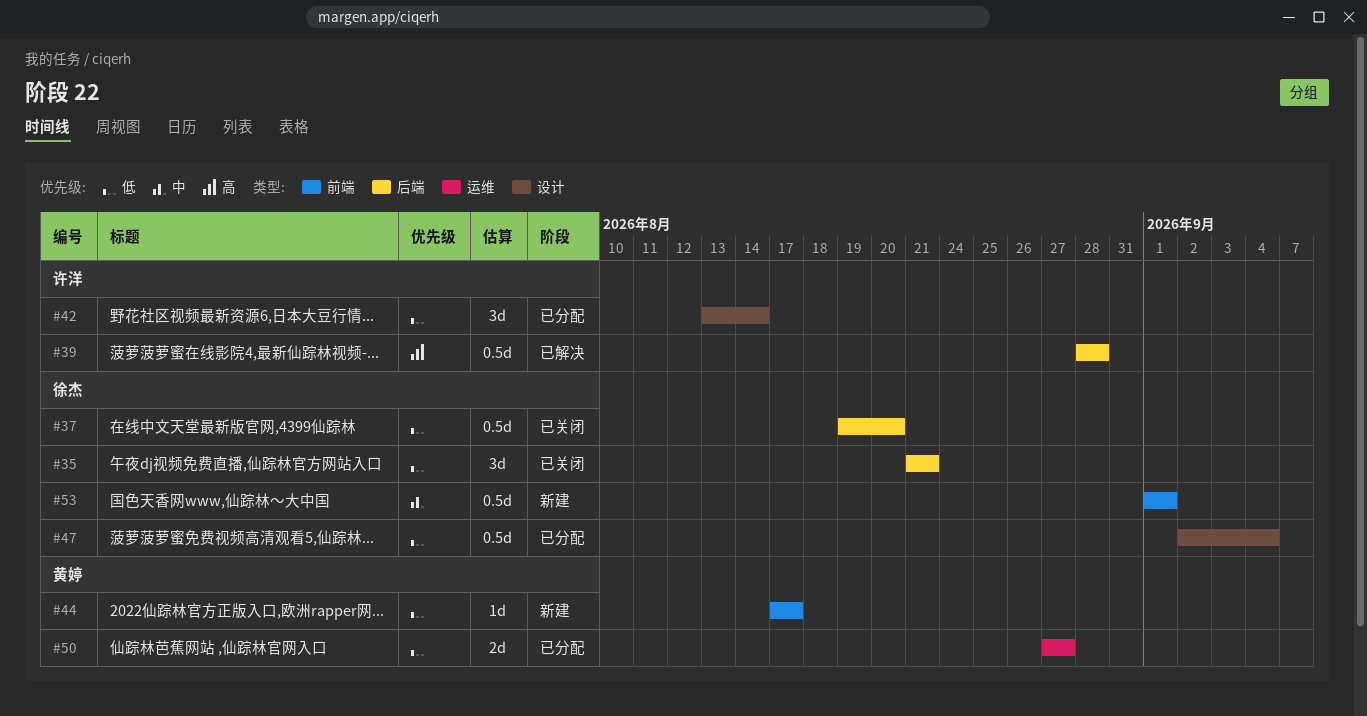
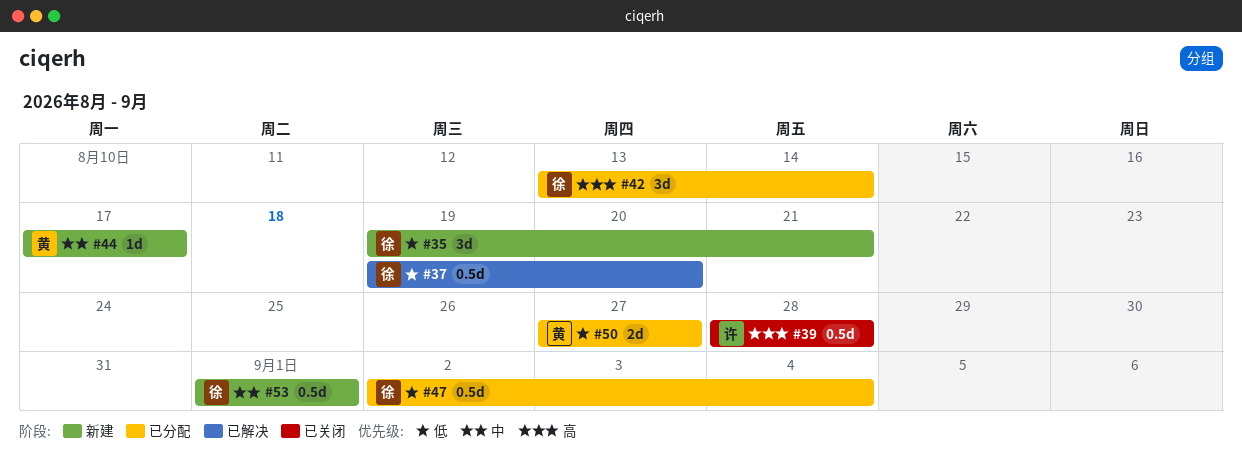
#35, status: 已关闭 -> 新建
#35, start: Aug 21 -> Aug 19
#37, status: 已关闭 -> 已解决
#39, status: 已解决 -> 已关闭
#42, owner: 许洋 -> 徐杰
#42, priority: 低 -> 高
#44, priority: 低 -> 中

